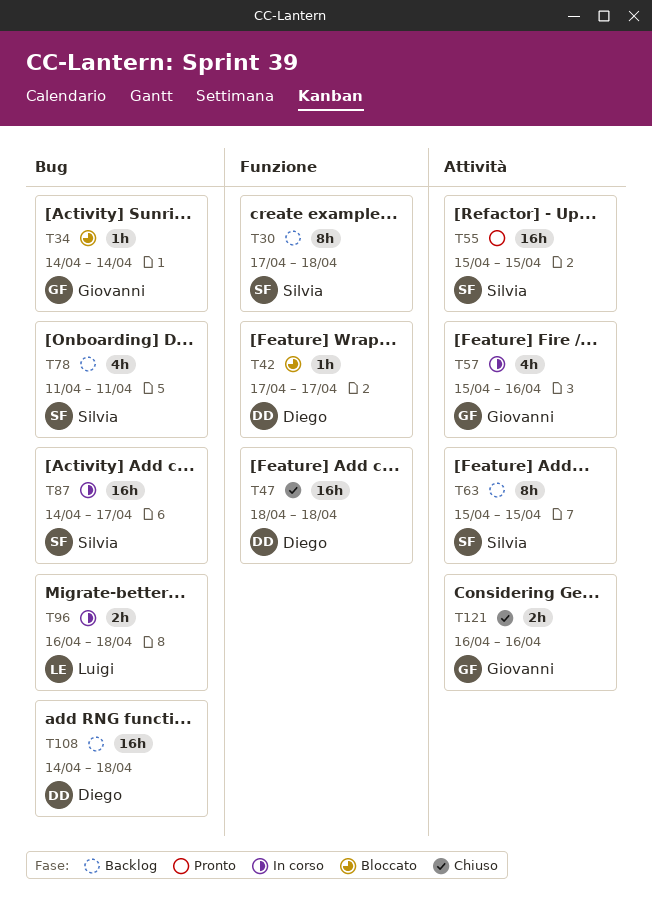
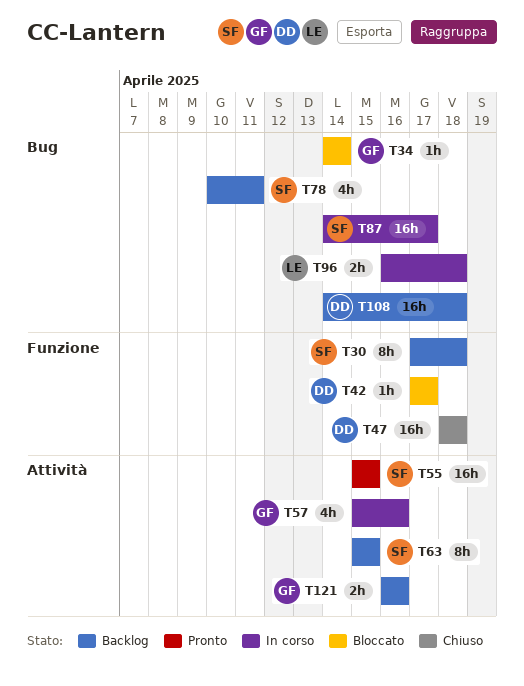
T78, start: Apr 11 -> Apr 10
T121, status: Chiuso -> Backlog

